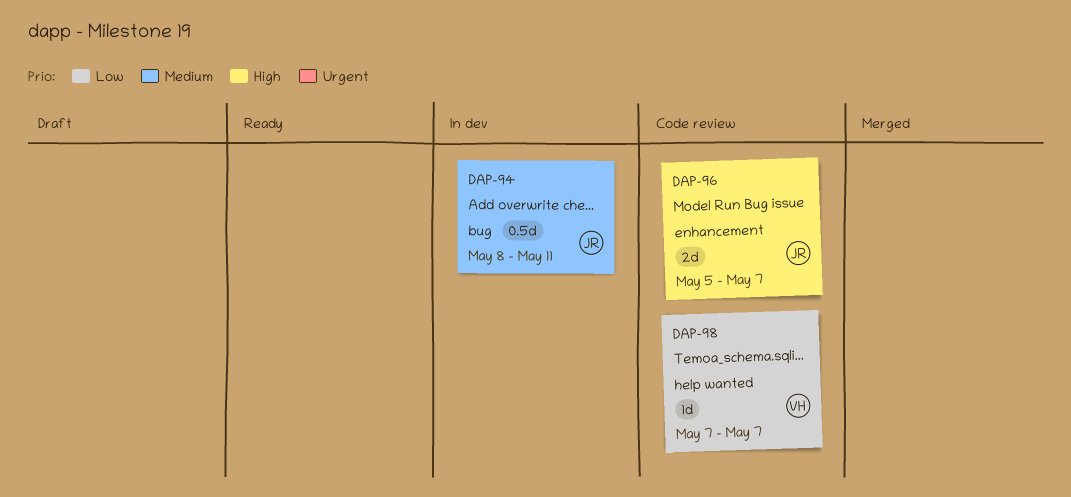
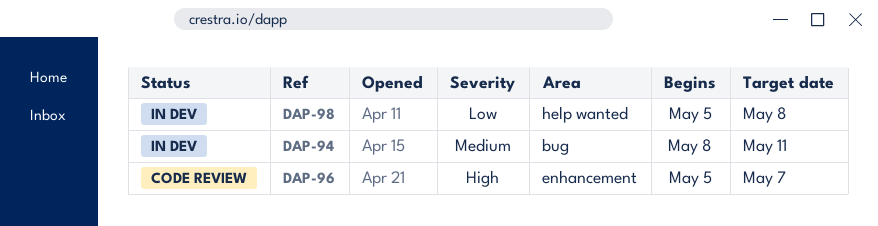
DAP-98, status: Code review -> In dev
DAP-98, start: May 7 -> May 5
DAP-98, due: May 7 -> May 8

